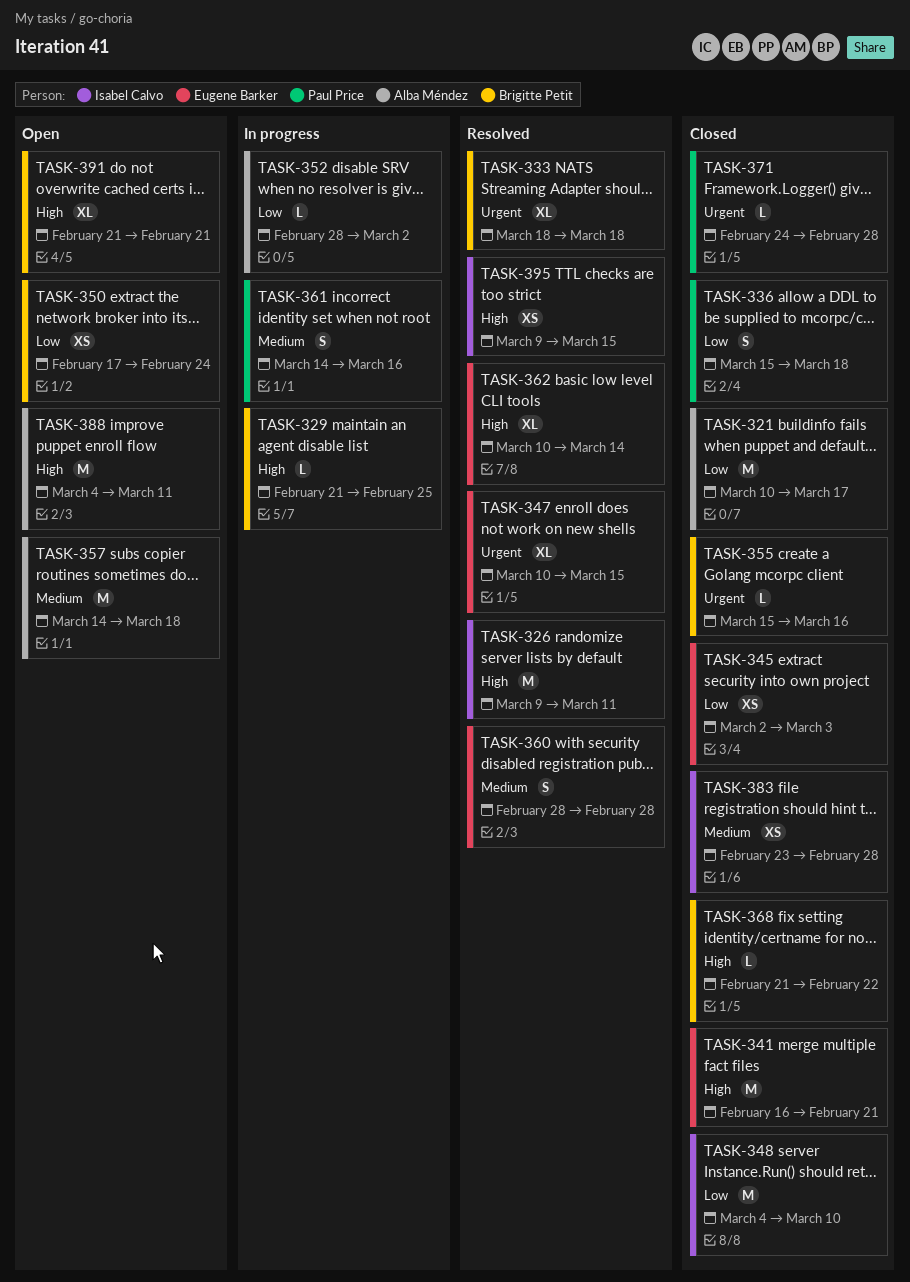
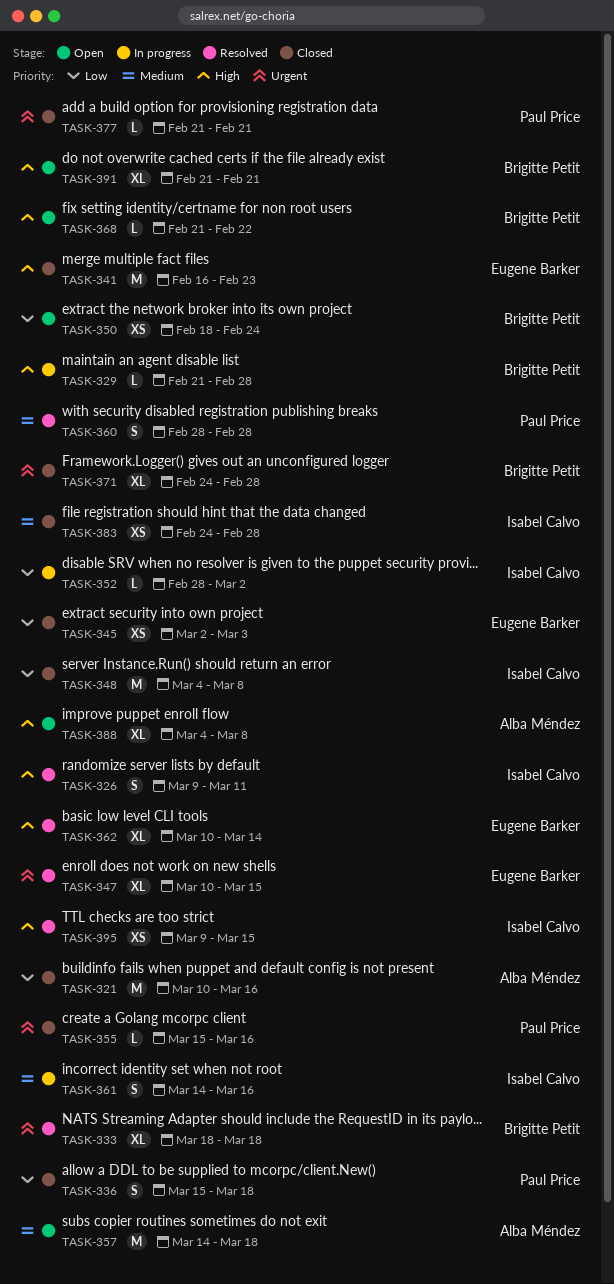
TASK-321, due: Mar 17 -> Mar 16
TASK-326, estimate: M -> S
TASK-329, due: Feb 25 -> Feb 28
TASK-341, due: Feb 21 -> Feb 23
TASK-348, due: Mar 10 -> Mar 8
TASK-350, start: Feb 17 -> Feb 18
TASK-352, owner: Alba Méndez -> Isabel Calvo
TASK-355, owner: Brigitte Petit -> Paul Price
TASK-360, owner: Eugene Barker -> Paul Price
TASK-361, owner: Paul Price -> Isabel Calvo
TASK-368, status: Closed -> Open
TASK-371, owner: Paul Price -> Brigitte Petit
TASK-371, estimate: L -> XL
TASK-377: none -> present
TASK-383, start: Feb 23 -> Feb 24
TASK-388, estimate: M -> XL
TASK-388, due: Mar 11 -> Mar 8

